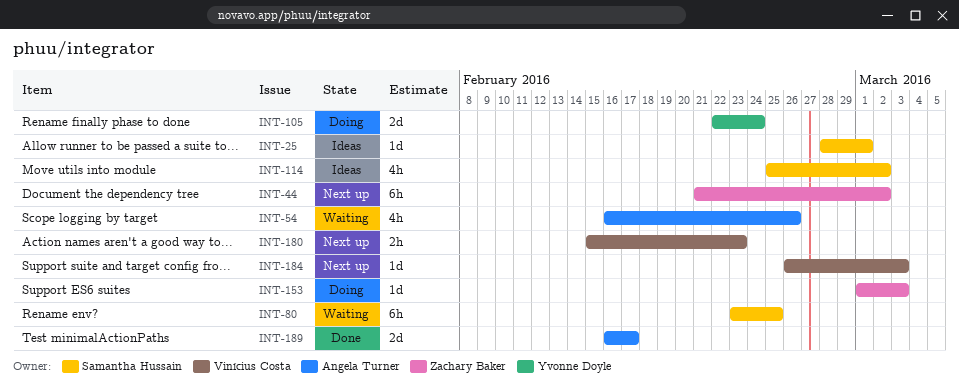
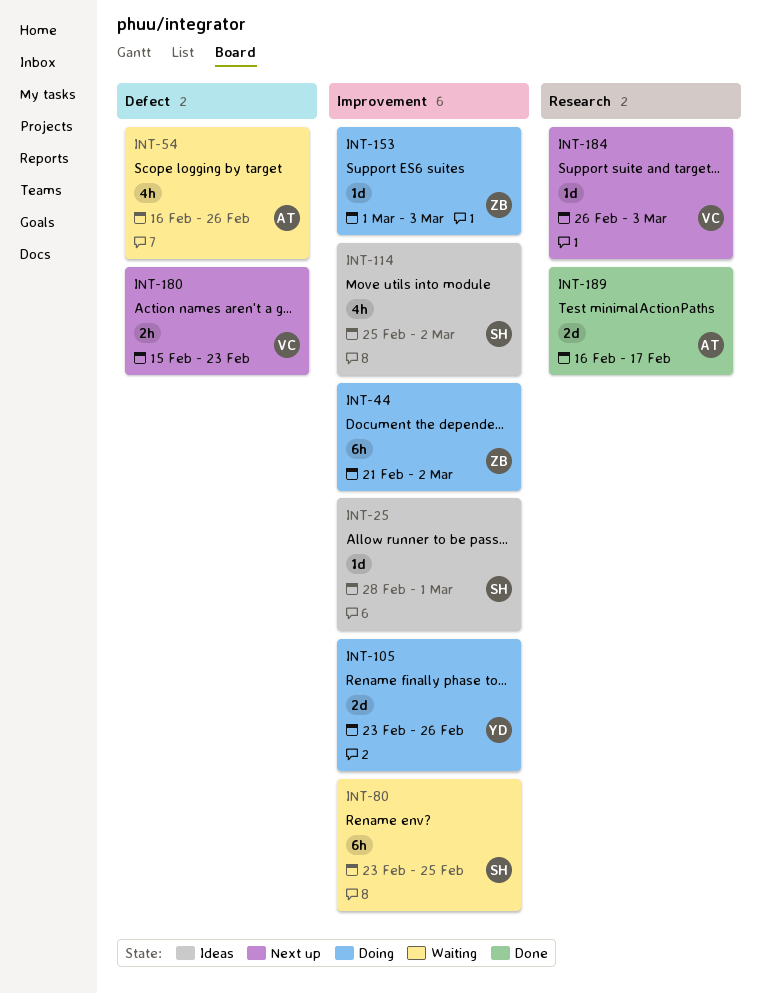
INT-44, status: Next up -> Doing
INT-105, start: Feb 22 -> Feb 23
INT-105, due: Feb 24 -> Feb 26

